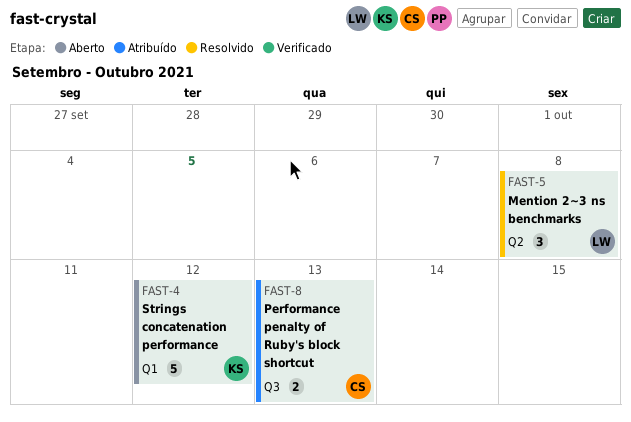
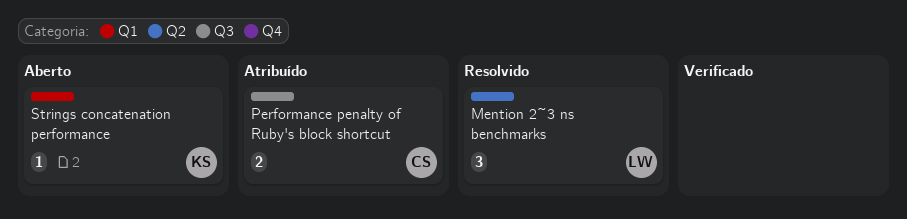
Strings concatenation performance, estimate: 5 -> 1

